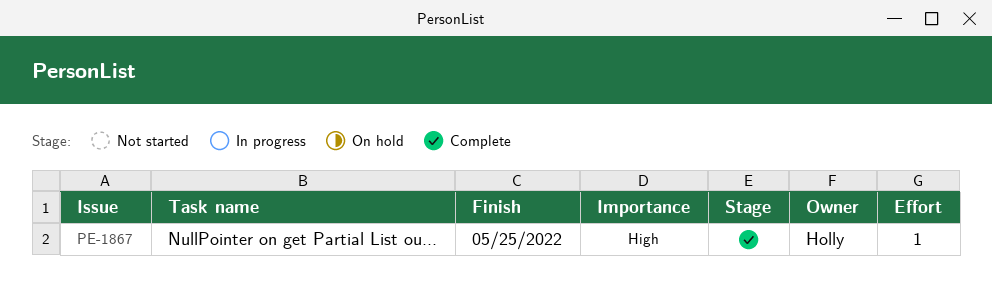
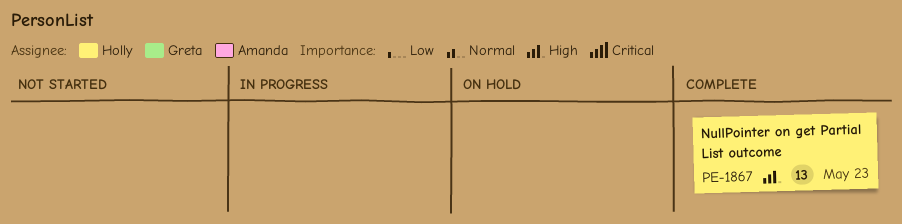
PE-1867, estimate: 1 -> 13
PE-1867, due: May 25 -> May 23

